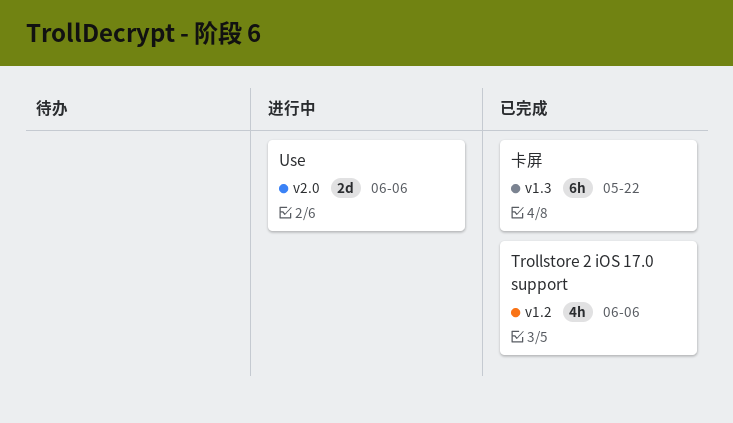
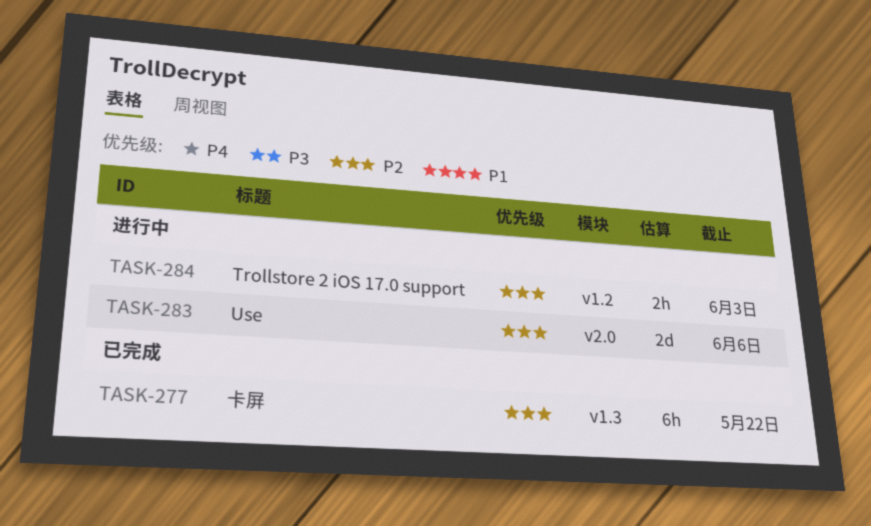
Trollstore 2 iOS 17.0 support, status: 已完成 -> 进行中
Trollstore 2 iOS 17.0 support, estimate: 4h -> 2h
Trollstore 2 iOS 17.0 support, due: Jun 6 -> Jun 3

